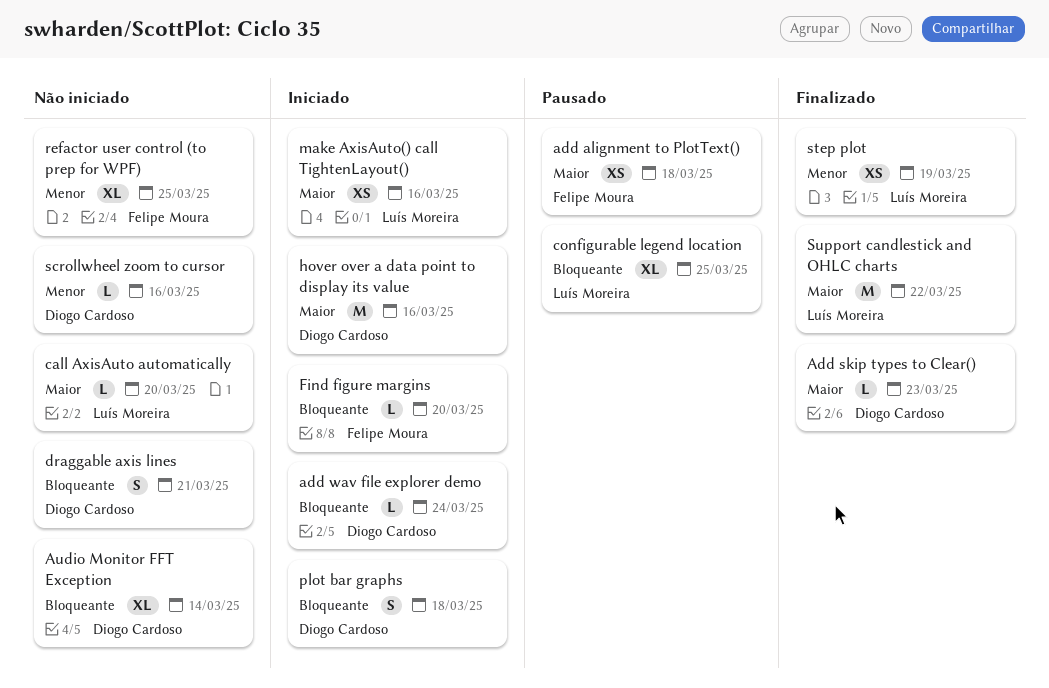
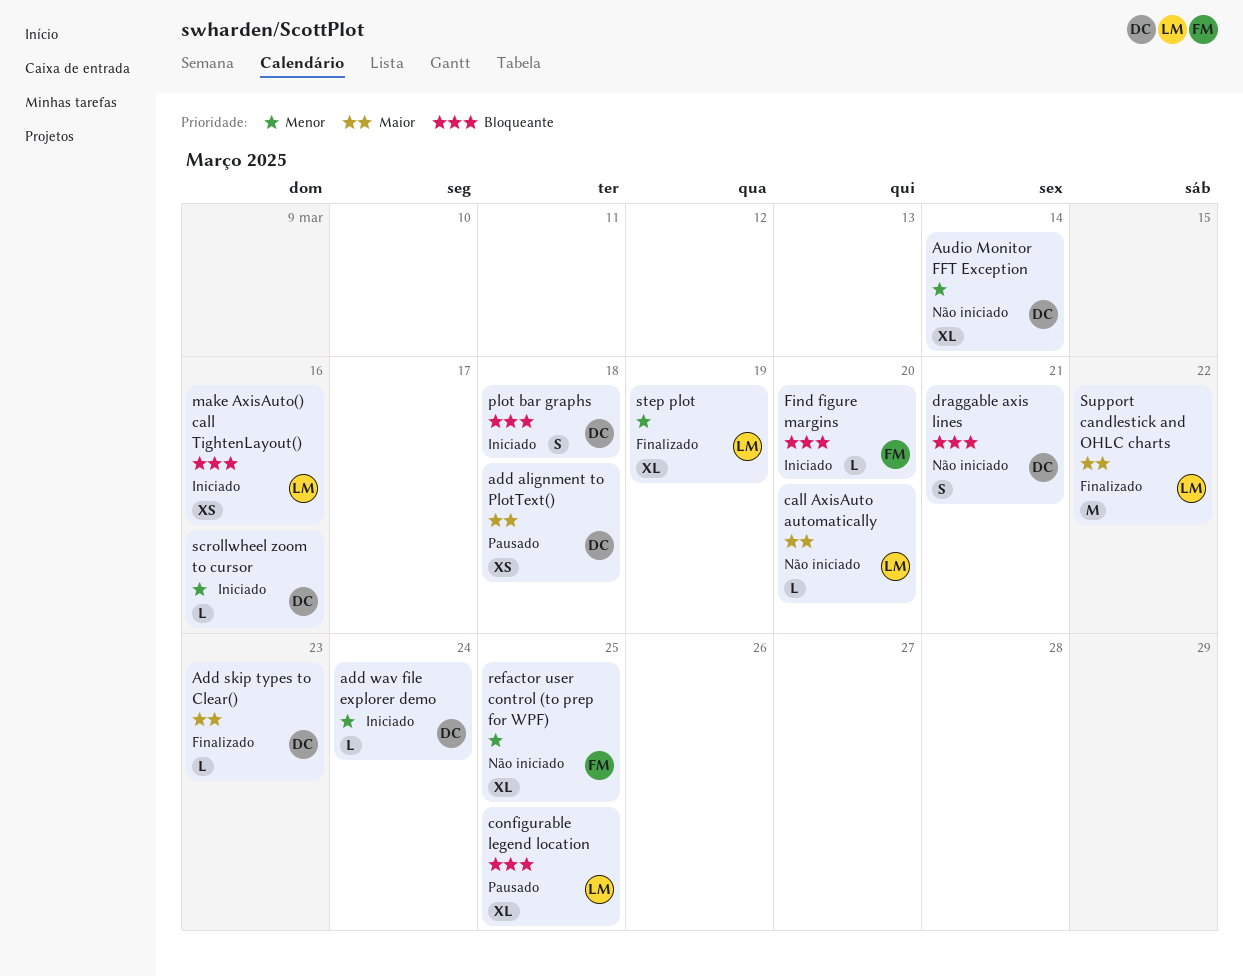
add alignment to PlotText(), owner: Felipe Moura -> Diogo Cardoso
add wav file explorer demo, priority: Bloqueante -> Menor
Audio Monitor FFT Exception, priority: Bloqueante -> Menor
hover over a data point to display its value: present -> none
make AxisAuto() call TightenLayout(), priority: Maior -> Bloqueante
scrollwheel zoom to cursor, status: Não iniciado -> Iniciado
step plot, estimate: XS -> XL

